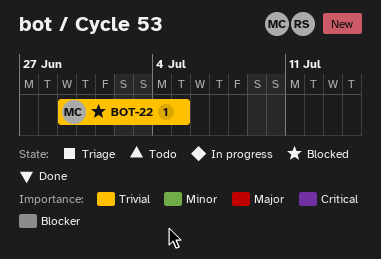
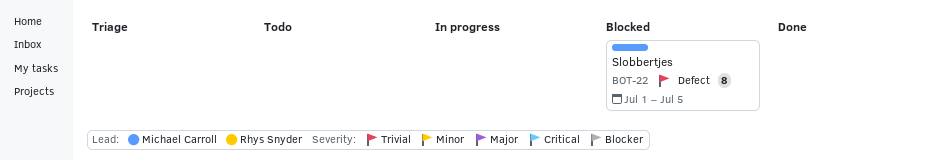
BOT-22, estimate: 1 -> 8
BOT-22, start: Jun 29 -> Jul 1

